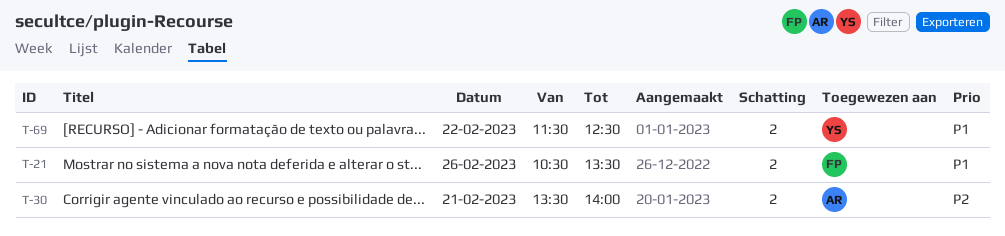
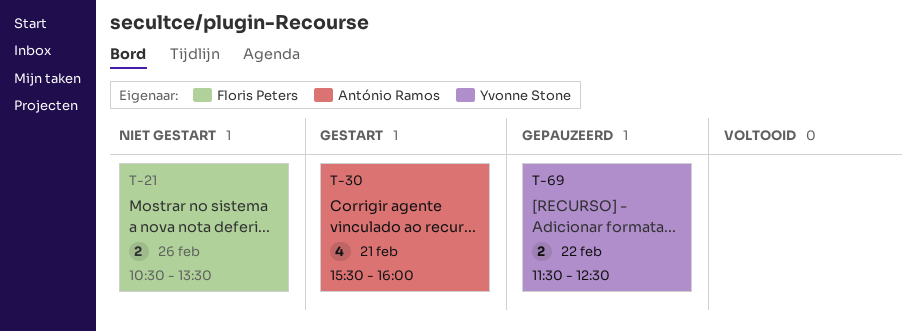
T-30, estimate: 2 -> 4
T-30, begins: 13:30 -> 15:30
T-30, ends: 14:00 -> 16:00

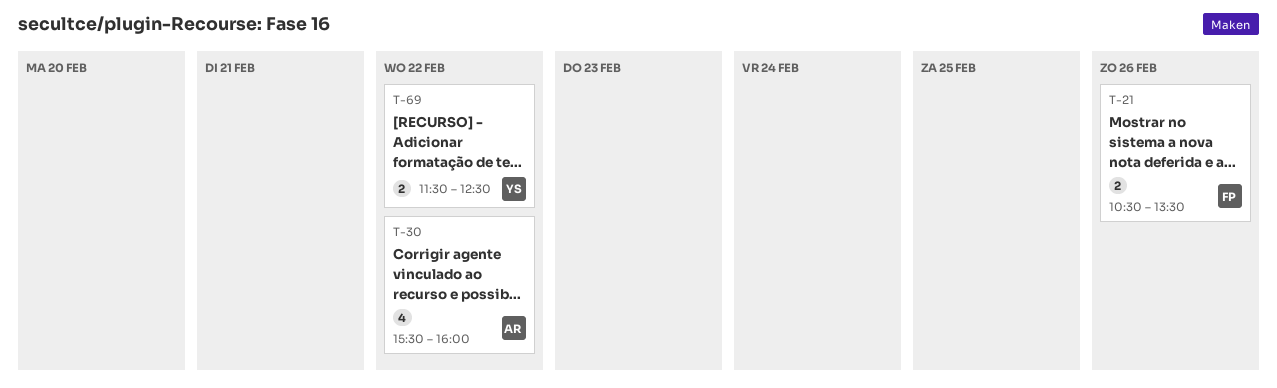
T-30, day: Feb 21 -> Feb 22

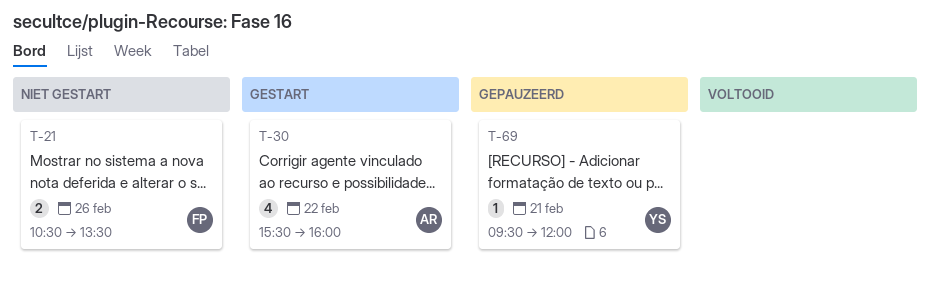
T-69, estimate: 2 -> 1
T-69, day: Feb 22 -> Feb 21
T-69, begins: 11:30 -> 09:30
T-69, ends: 12:30 -> 12:00

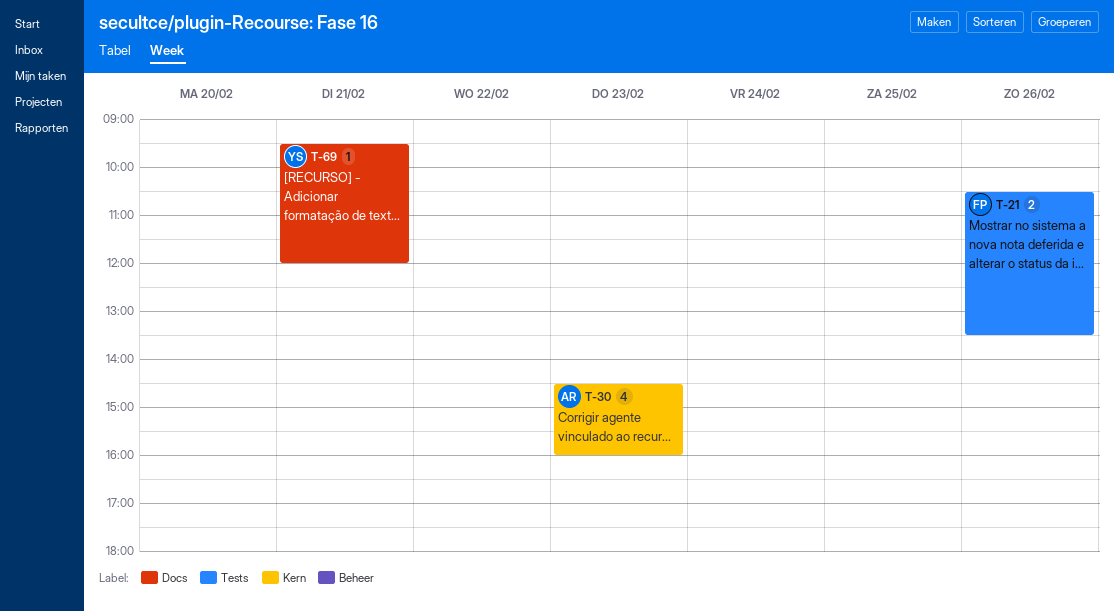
T-30, day: Feb 22 -> Feb 23
T-30, begins: 15:30 -> 14:30

